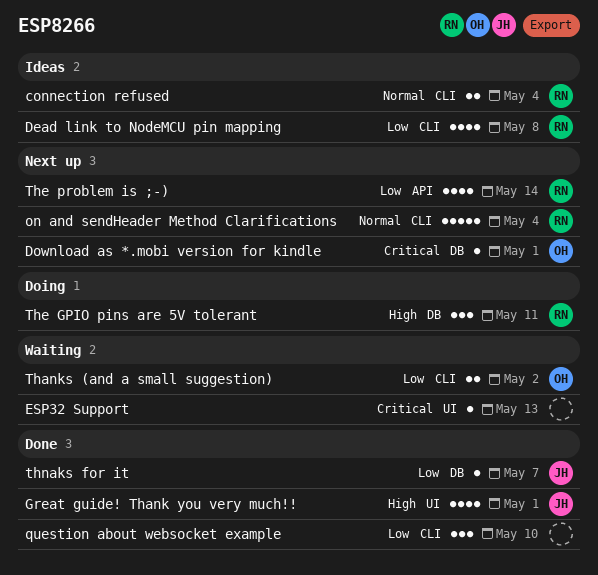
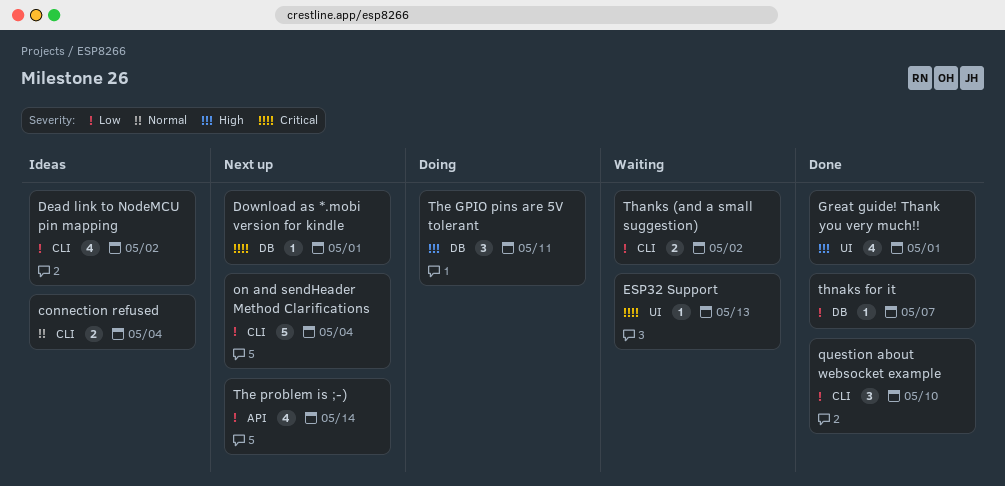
Dead link to NodeMCU pin mapping, due: May 8 -> May 2
on and sendHeader Method Clarifications, priority: Normal -> Low

